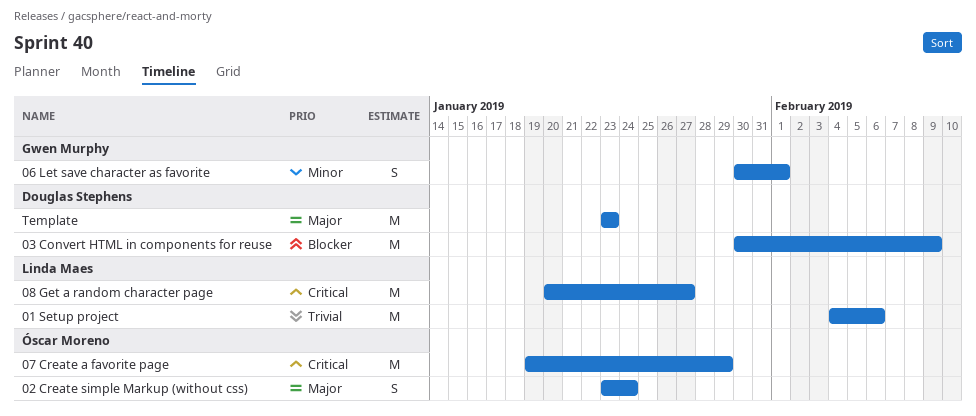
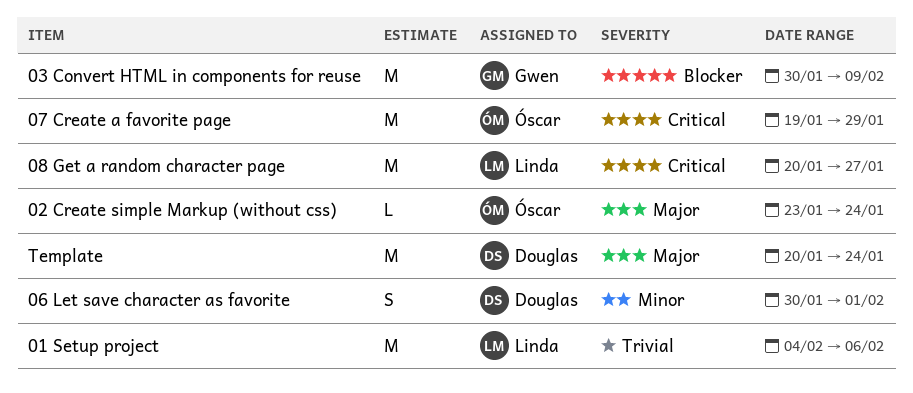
02 Create simple Markup (without css), estimate: S -> L
03 Convert HTML in components for reuse, owner: Douglas Stephens -> Gwen Murphy
06 Let save character as favorite, owner: Gwen Murphy -> Douglas Stephens
Template, start: Jan 23 -> Jan 20
Template, due: Jan 23 -> Jan 24

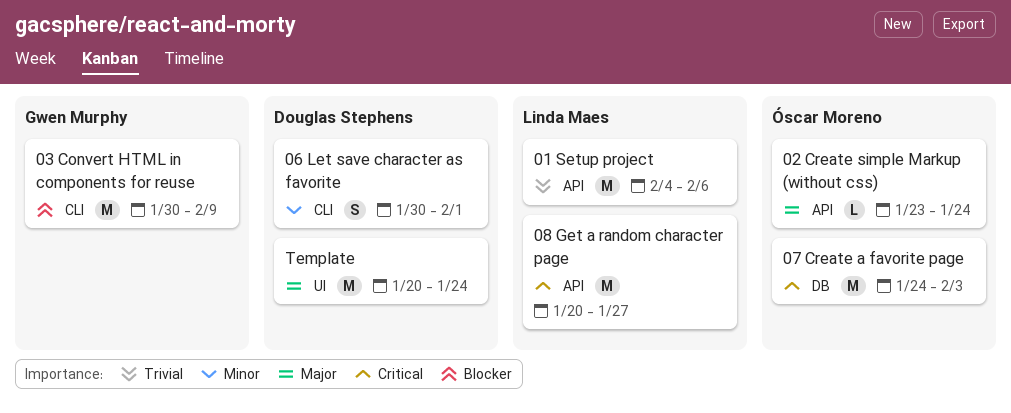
07 Create a favorite page, start: Jan 19 -> Jan 24
07 Create a favorite page, due: Jan 29 -> Feb 3

